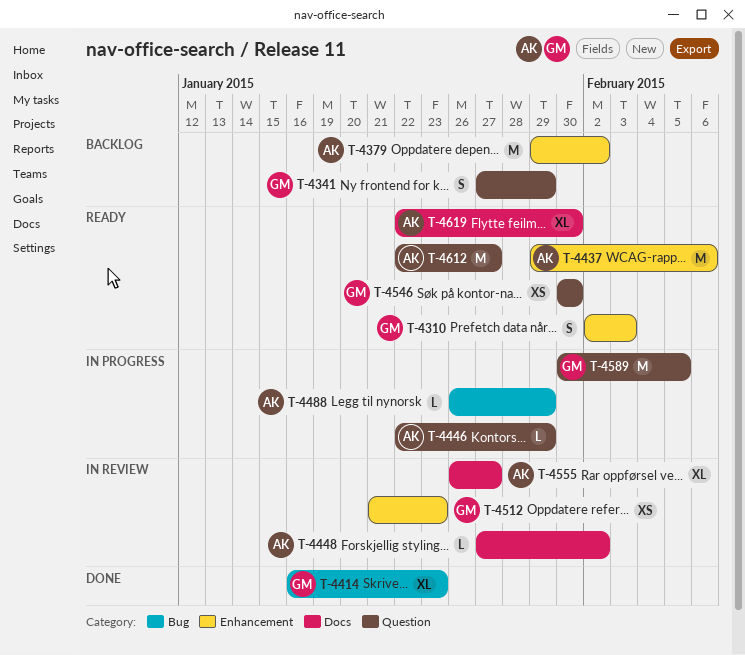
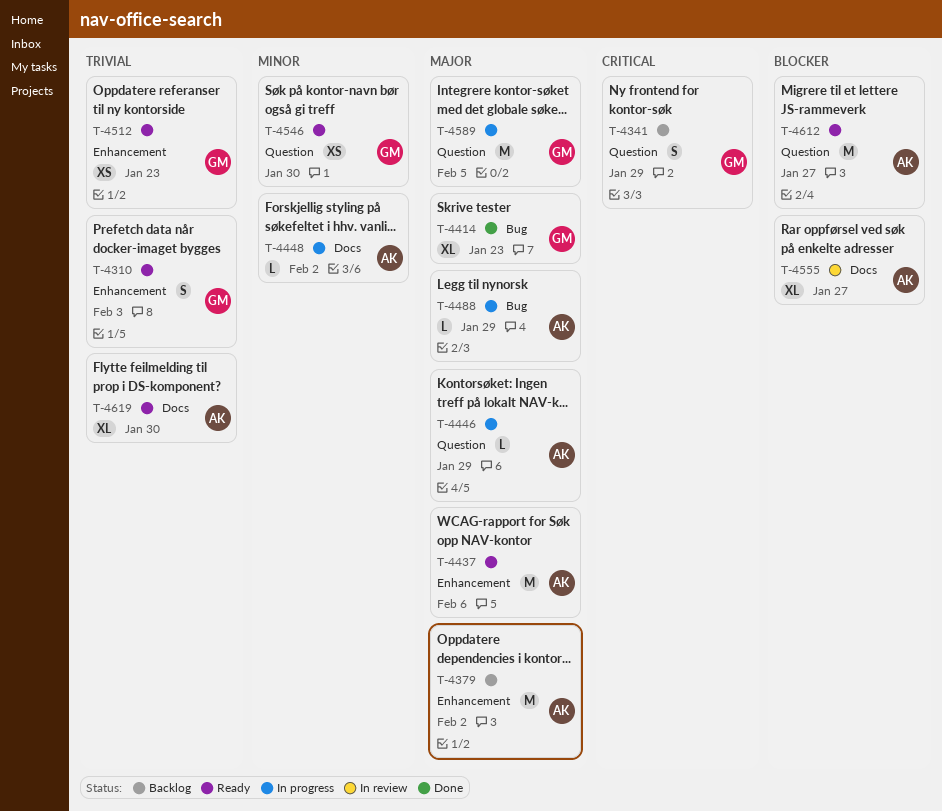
T-4448, status: In review -> In progress
T-4512, status: In review -> Ready

